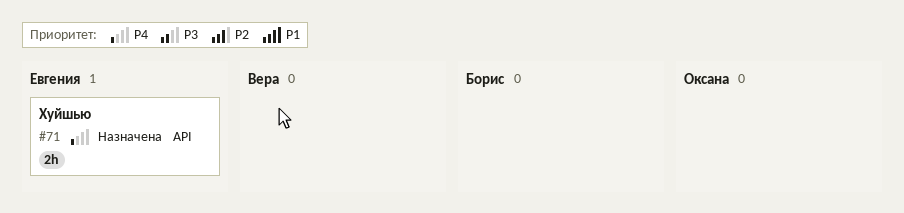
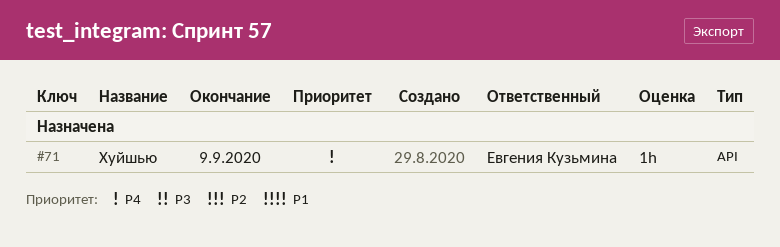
#71, estimate: 2h -> 1h

